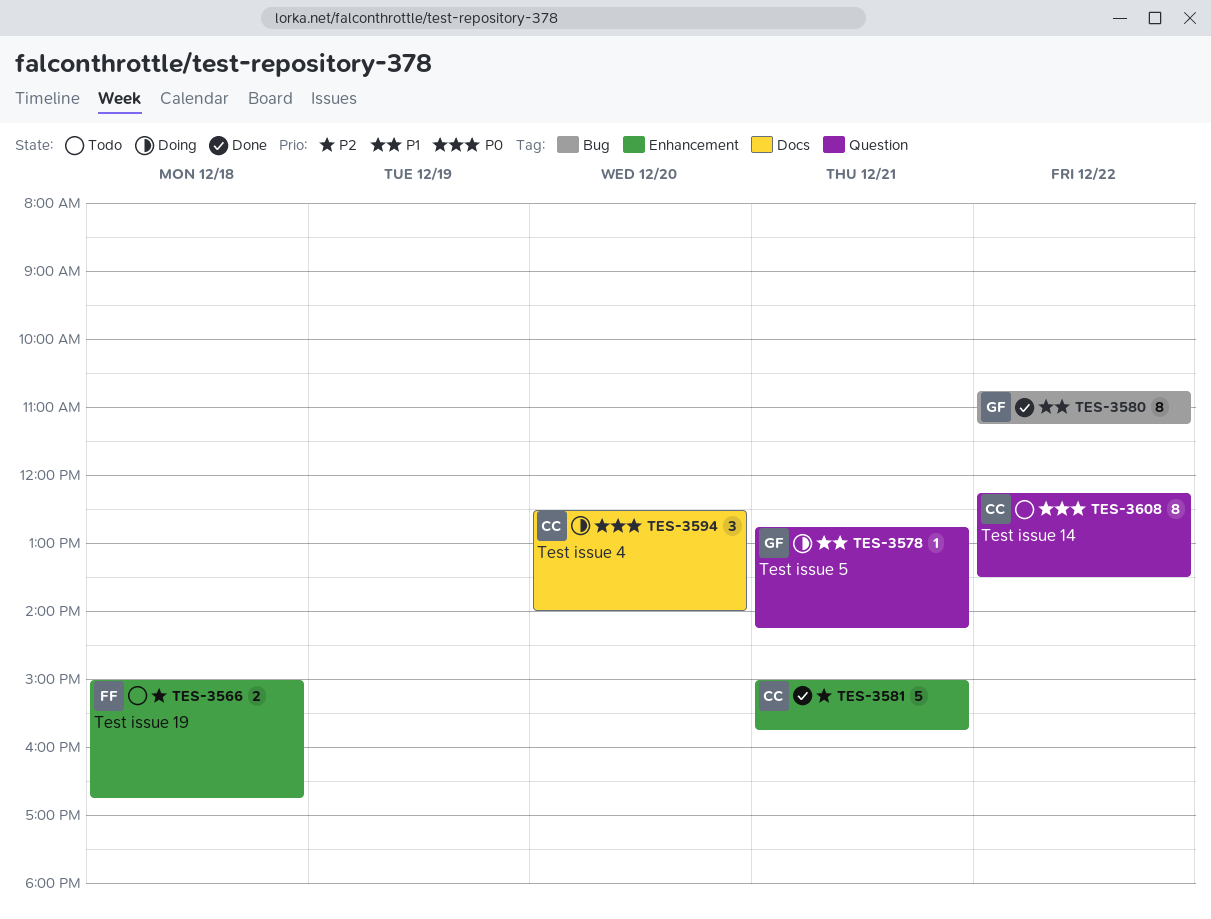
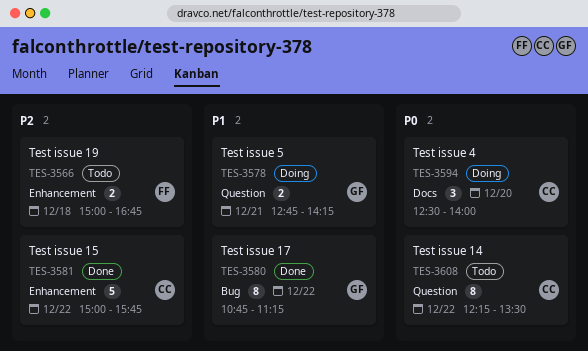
TES-3578, estimate: 1 -> 2
TES-3581, day: Dec 21 -> Dec 22

